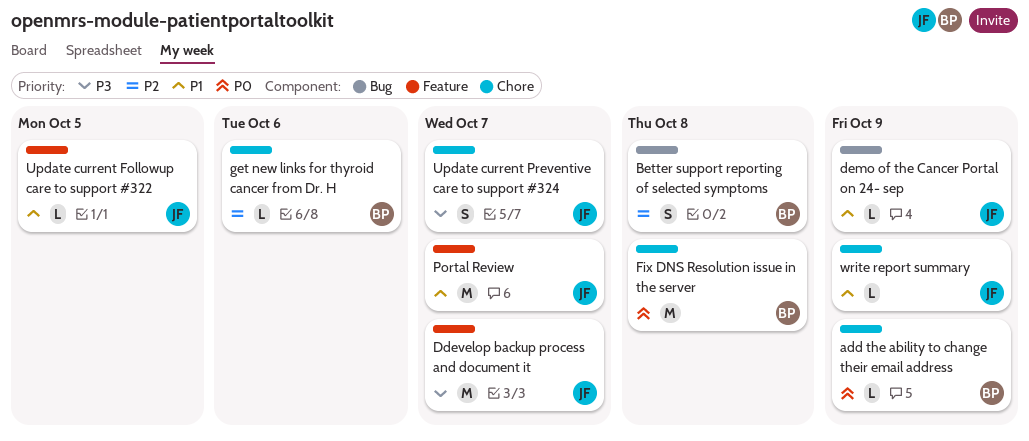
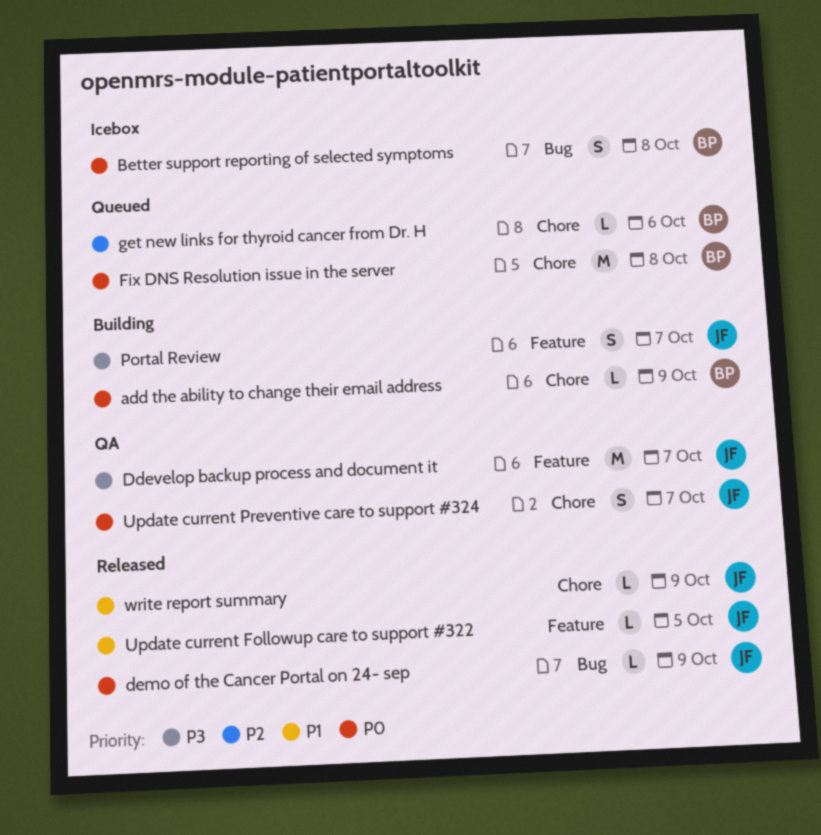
Better support reporting of selected symptoms, priority: P2 -> P0
demo of the Cancer Portal on 24- sep, priority: P1 -> P0
Portal Review, priority: P1 -> P3
Portal Review, estimate: M -> S
Update current Preventive care to support #324, priority: P3 -> P0

